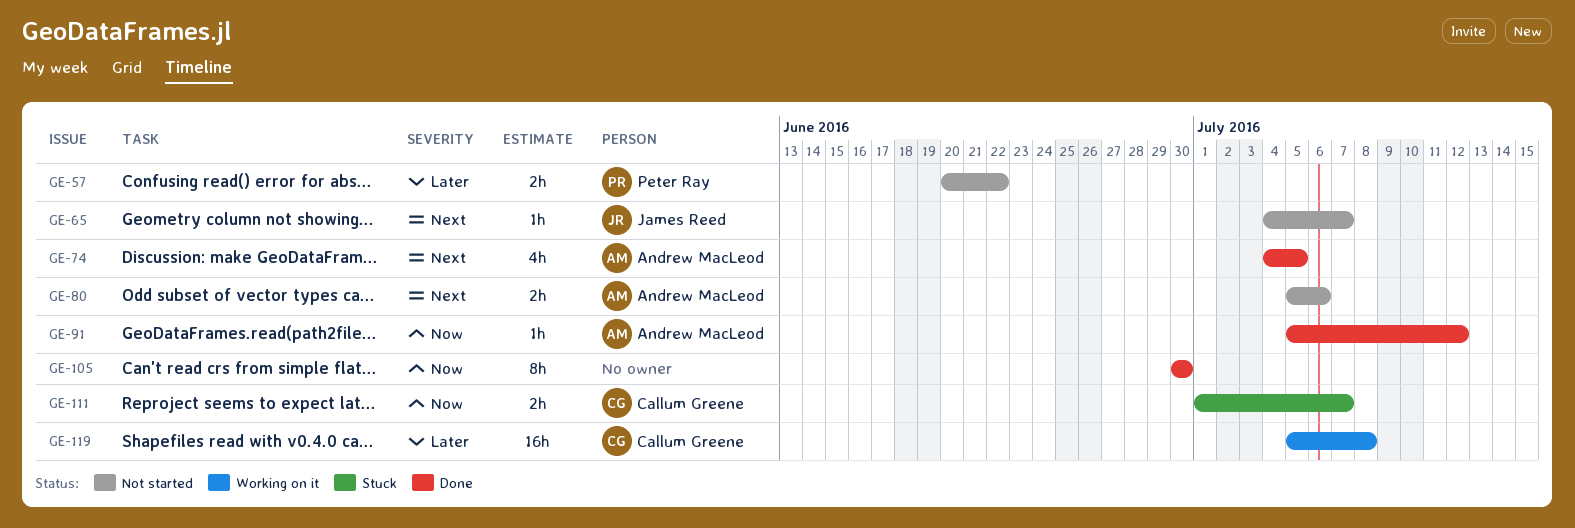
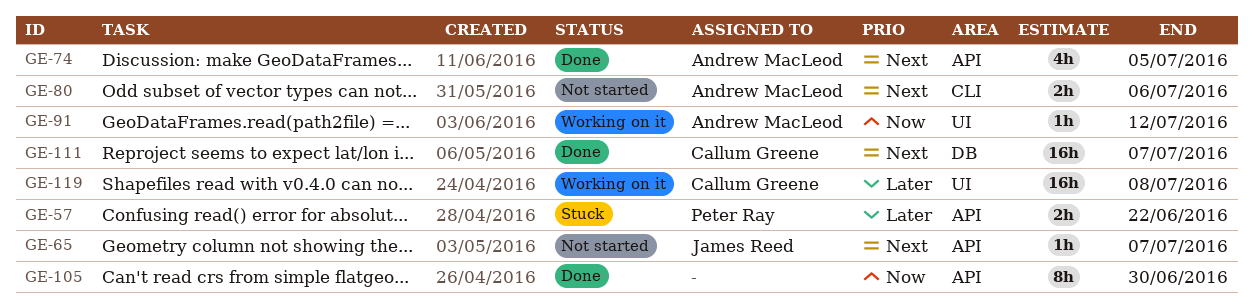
GE-57, status: Not started -> Stuck
GE-91, status: Done -> Working on it
GE-111, status: Stuck -> Done
GE-111, priority: Now -> Next
GE-111, estimate: 2h -> 16h

